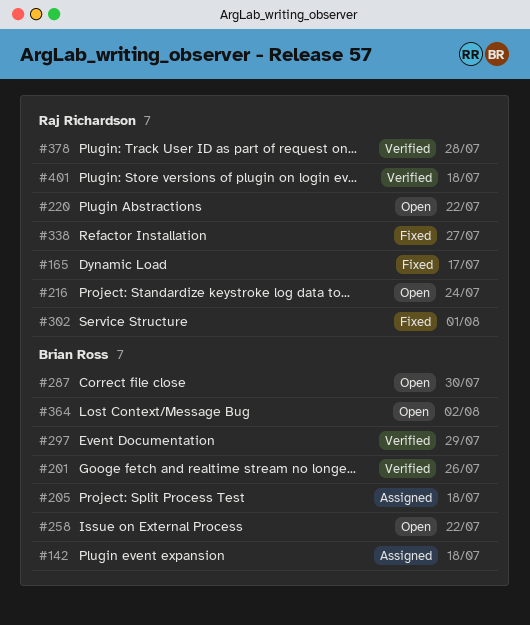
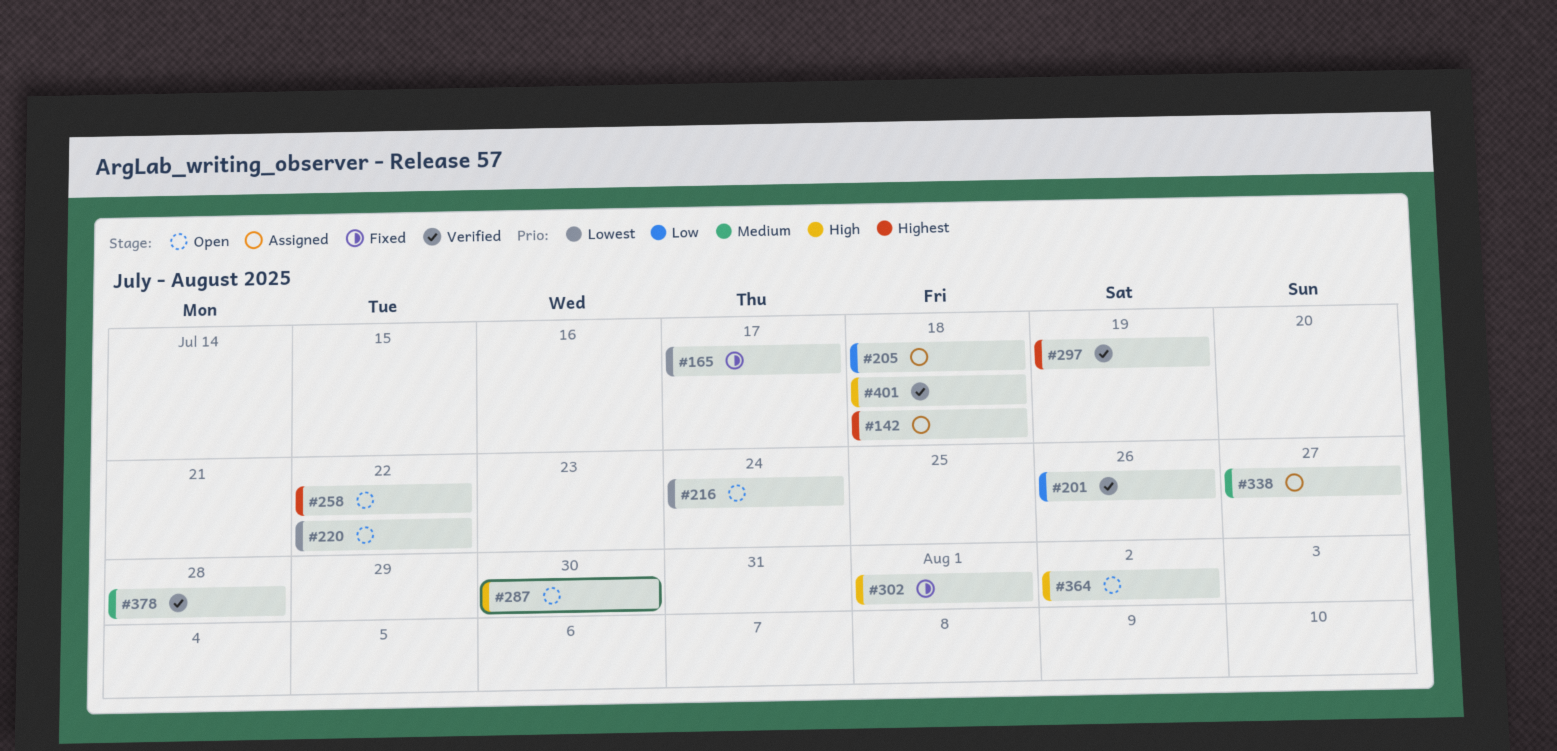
#297, due: Jul 29 -> Jul 19
#338, status: Fixed -> Assigned

